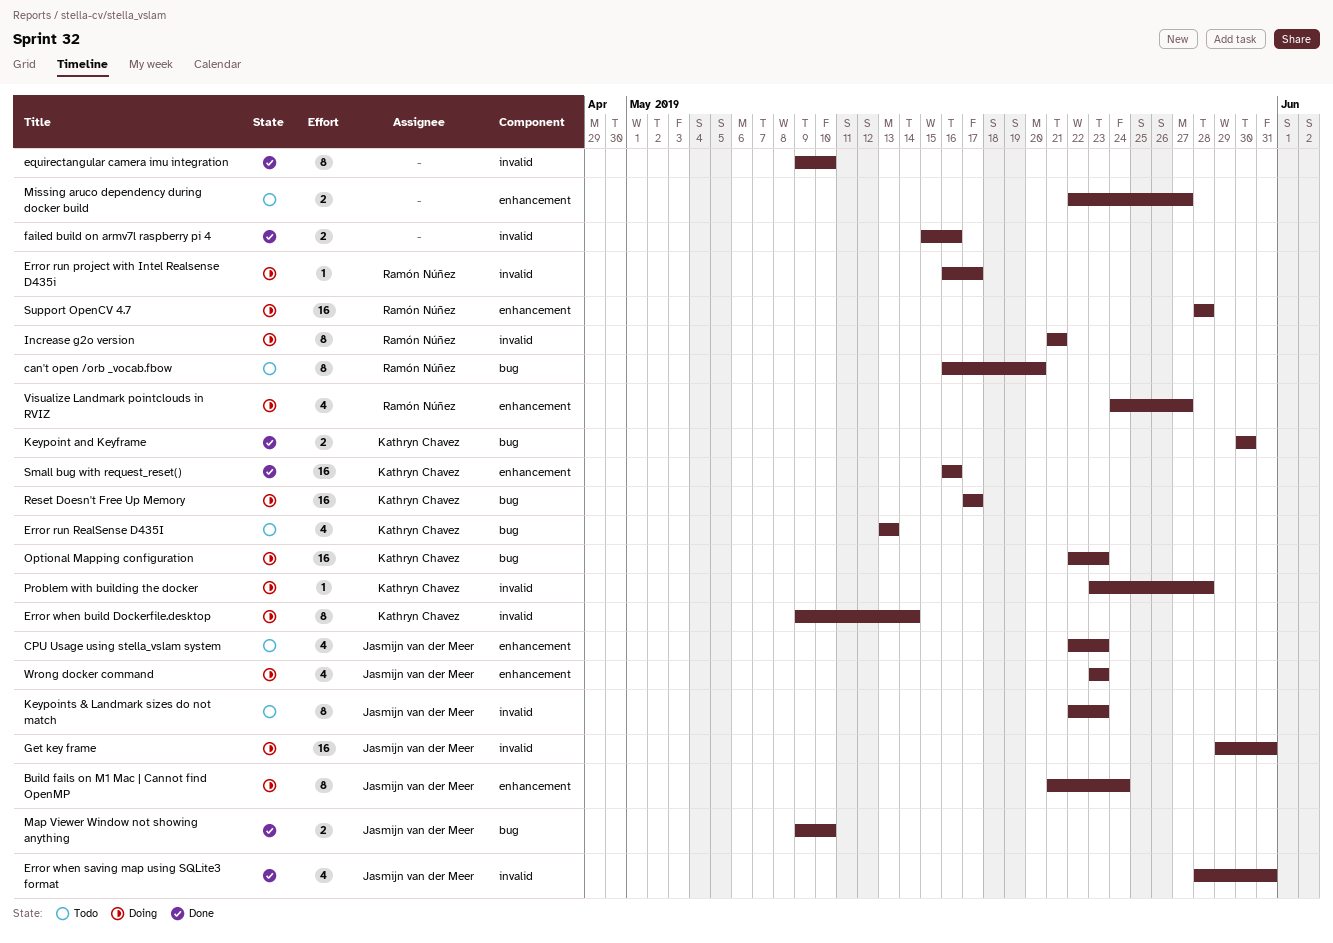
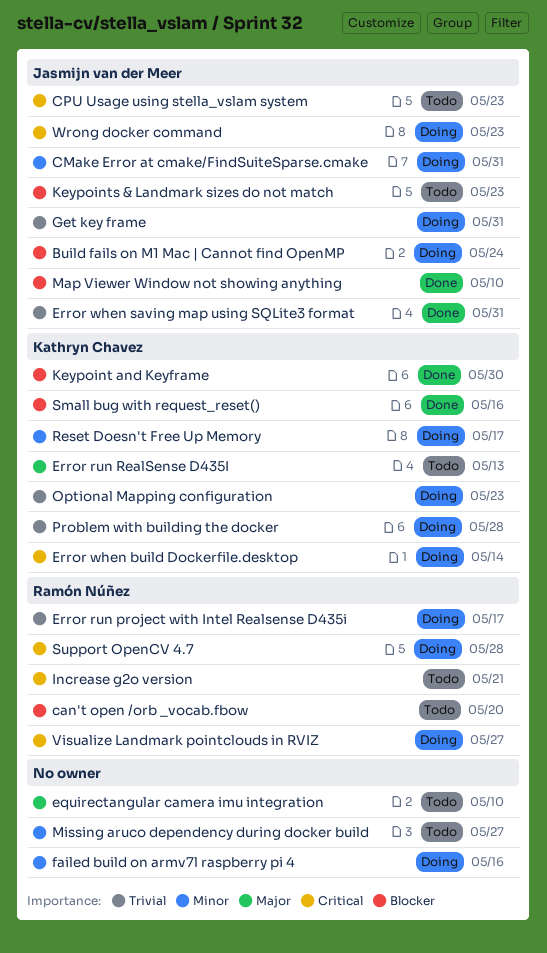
CMake Error at cmake/FindSuiteSparse.cmake: none -> present
equirectangular camera imu integration, status: Done -> Todo
failed build on armv7l raspberry pi 4, status: Done -> Doing
Increase g2o version, status: Doing -> Todo

